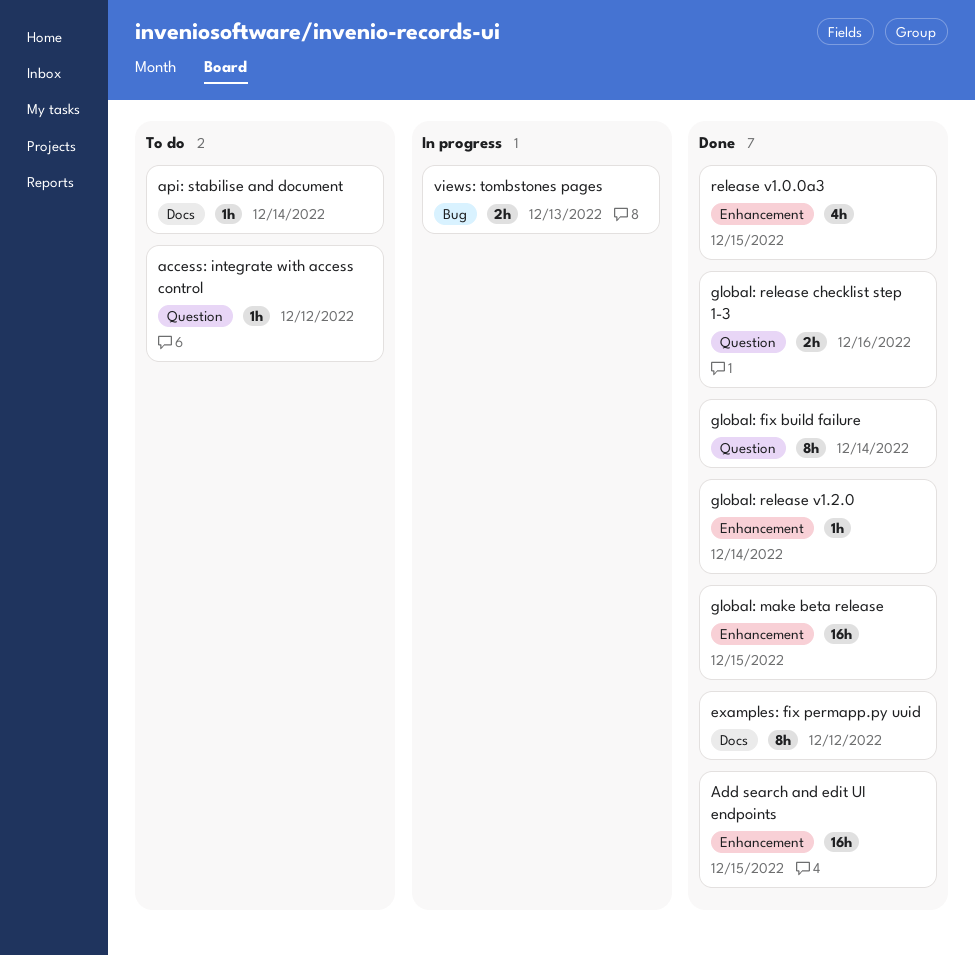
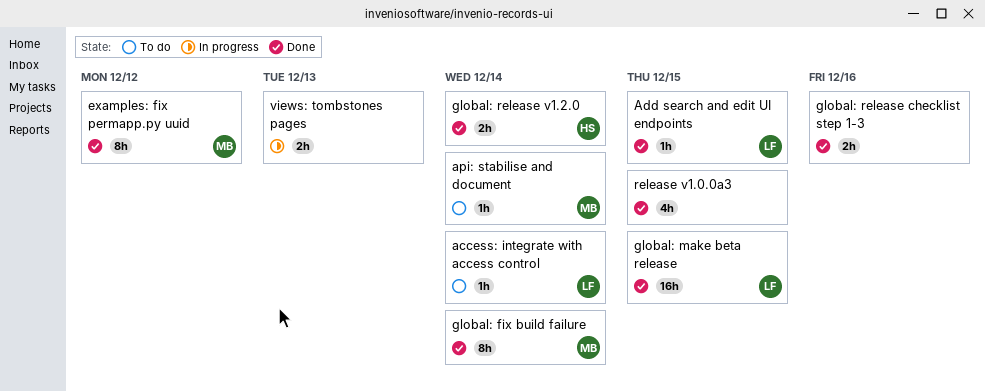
access: integrate with access control, due: Dec 12 -> Dec 14
Add search and edit UI endpoints, estimate: 16h -> 1h
global: release v1.2.0, estimate: 1h -> 2h

